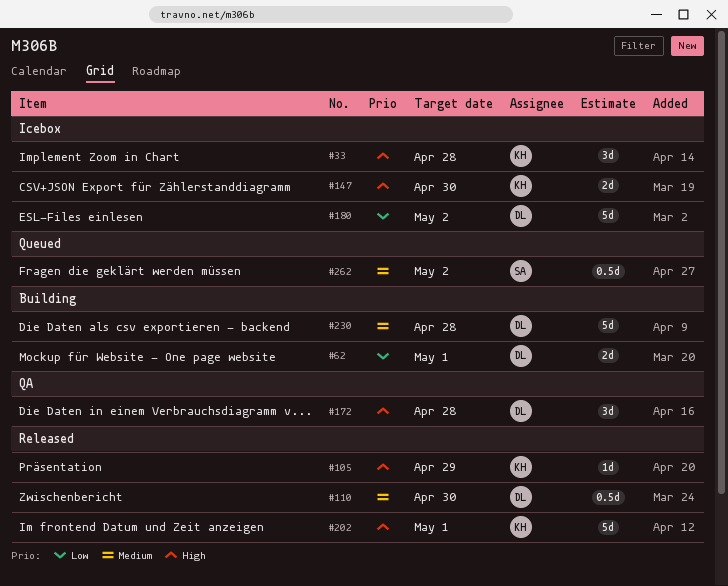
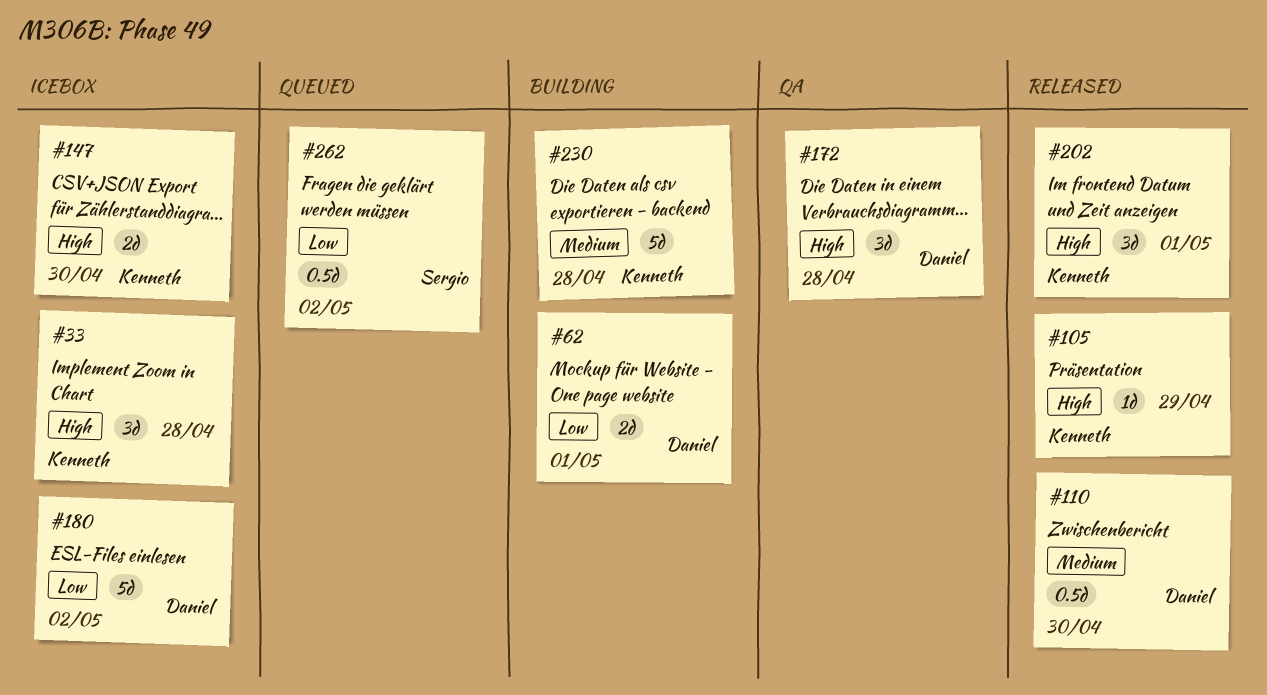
#202, estimate: 5d -> 3d
#230, owner: Daniel -> Kenneth
#262, priority: Medium -> Low

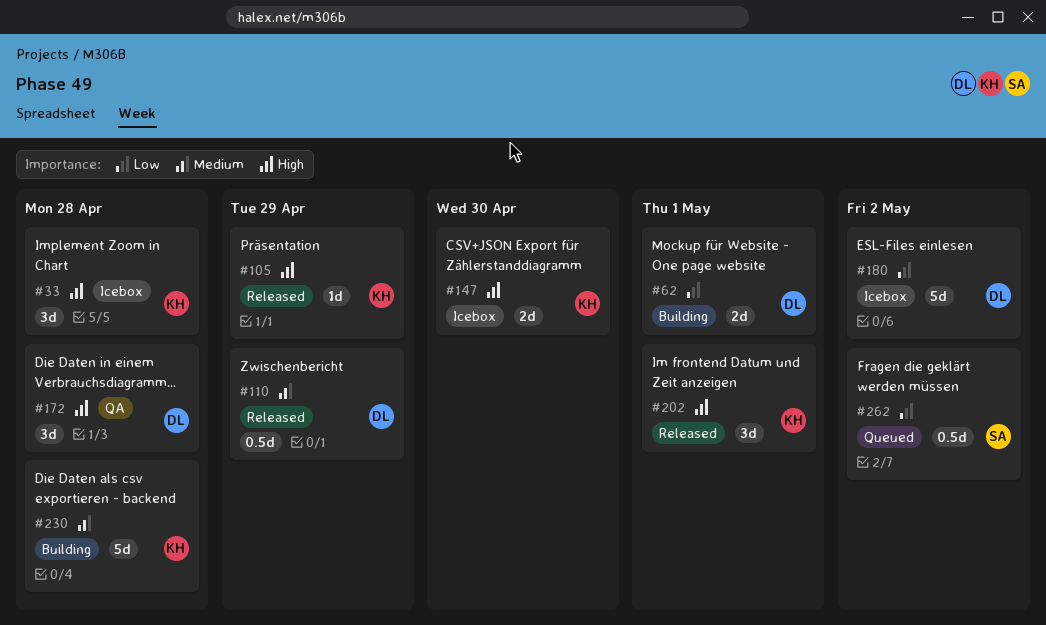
#110, due: Apr 30 -> Apr 29

